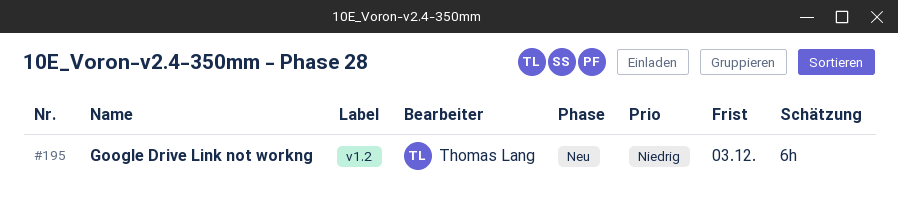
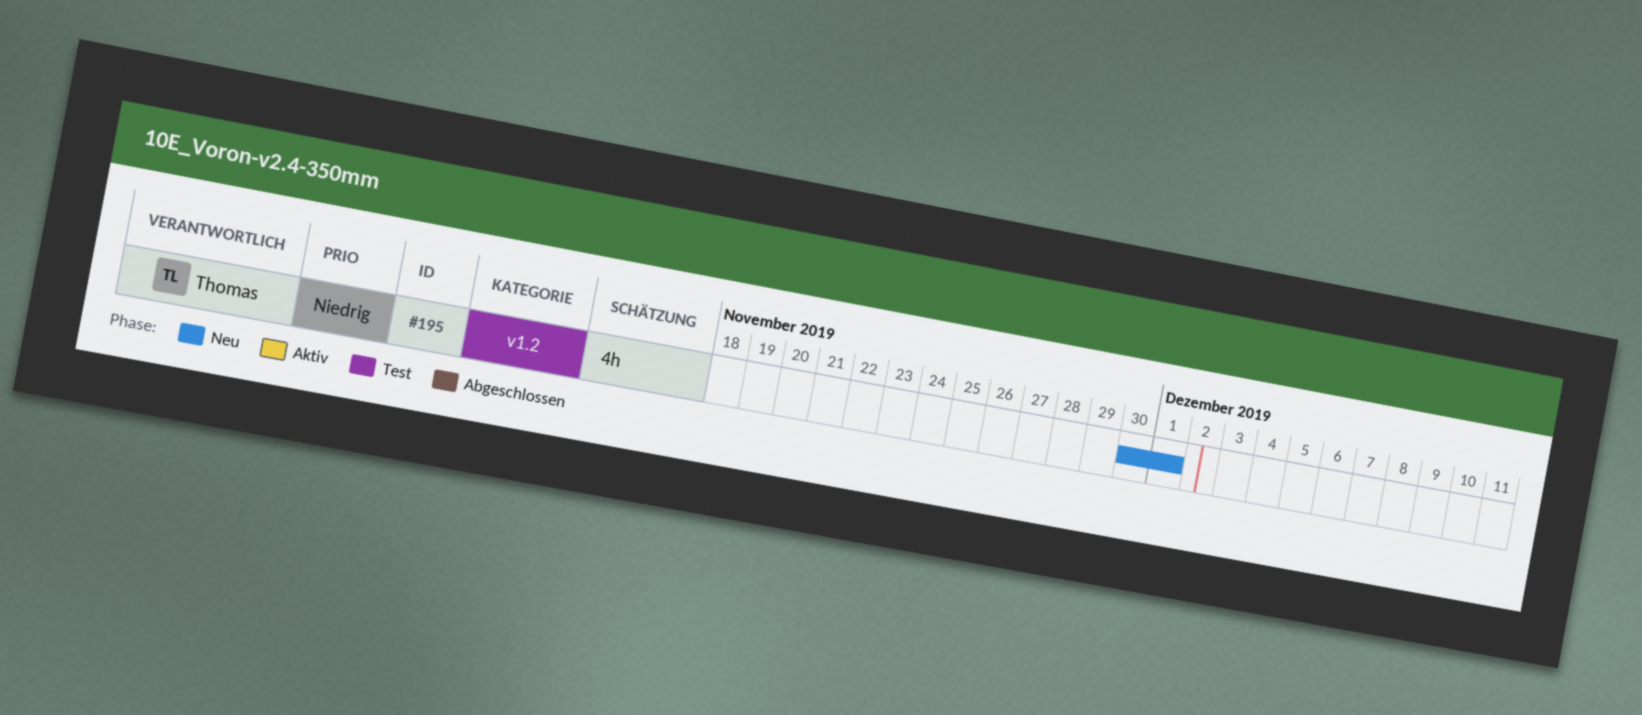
#195, estimate: 6h -> 4h
#195, due: Dec 3 -> Dec 1

